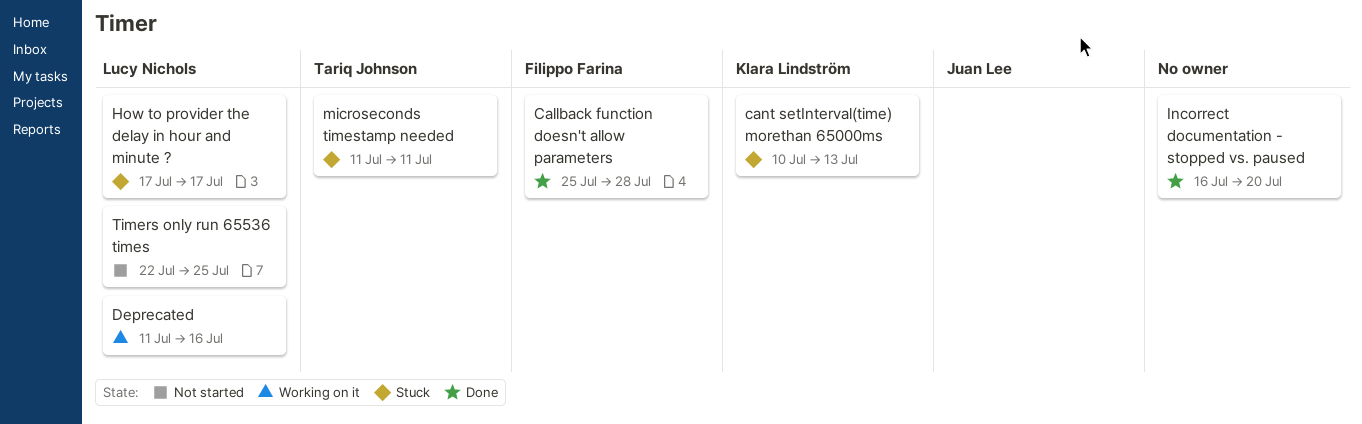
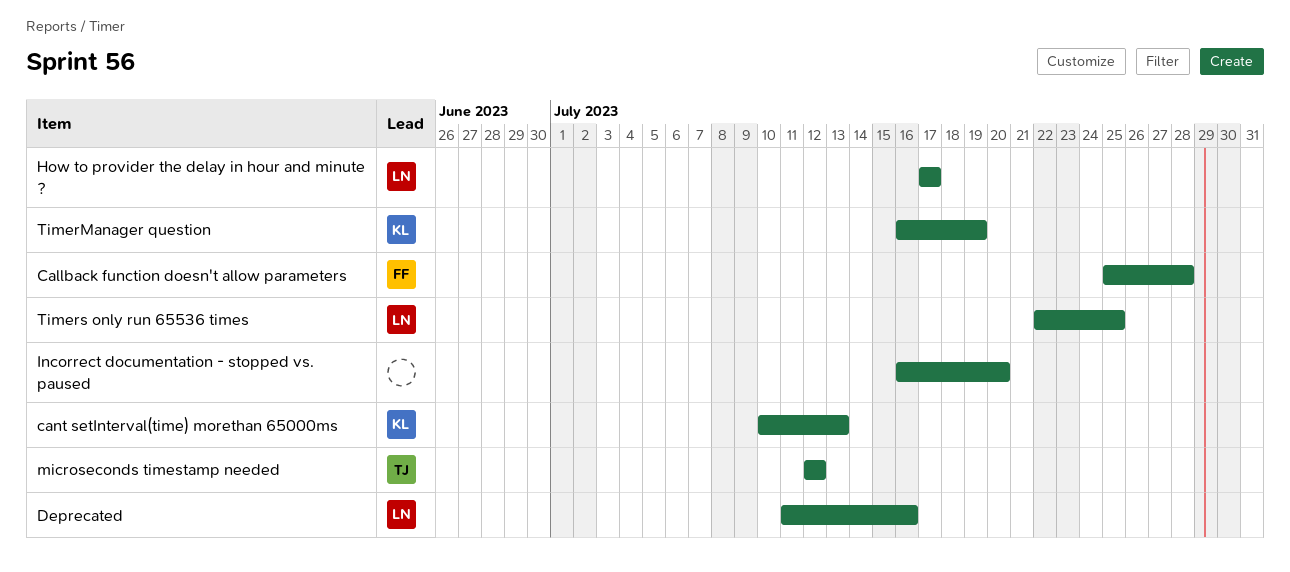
microseconds timestamp needed, start: Jul 11 -> Jul 12
microseconds timestamp needed, due: Jul 11 -> Jul 12
TimerManager question: none -> present

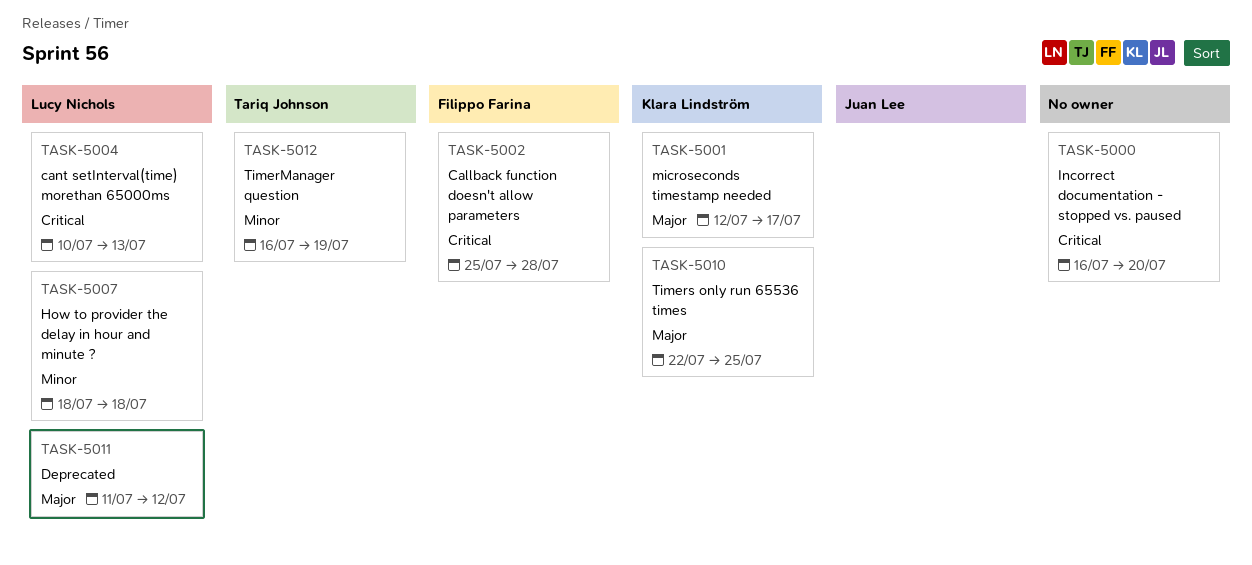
cant setInterval(time) morethan 65000ms, owner: Klara Lindström -> Lucy Nichols
Deprecated, due: Jul 16 -> Jul 12
How to provider the delay in hour and minute ?, start: Jul 17 -> Jul 18
How to provider the delay in hour and minute ?, due: Jul 17 -> Jul 18
microseconds timestamp needed, owner: Tariq Johnson -> Klara Lindström
microseconds timestamp needed, due: Jul 12 -> Jul 17
TimerManager question, owner: Klara Lindström -> Tariq Johnson
Timers only run 65536 times, owner: Lucy Nichols -> Klara Lindström

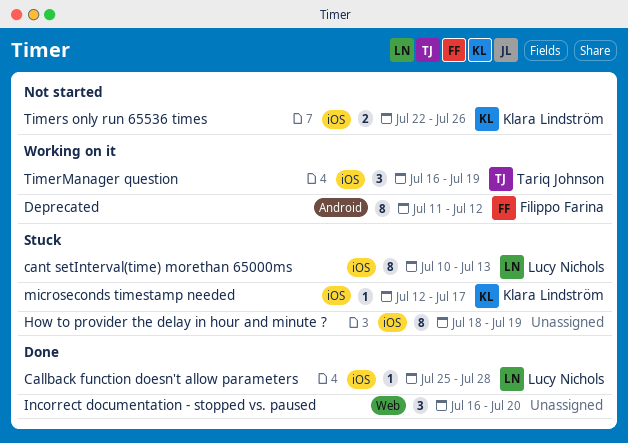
Callback function doesn't allow parameters, owner: Filippo Farina -> Lucy Nichols
Deprecated, owner: Lucy Nichols -> Filippo Farina
How to provider the delay in hour and minute ?, owner: Lucy Nichols -> none
How to provider the delay in hour and minute ?, due: Jul 18 -> Jul 19
Timers only run 65536 times, due: Jul 25 -> Jul 26

